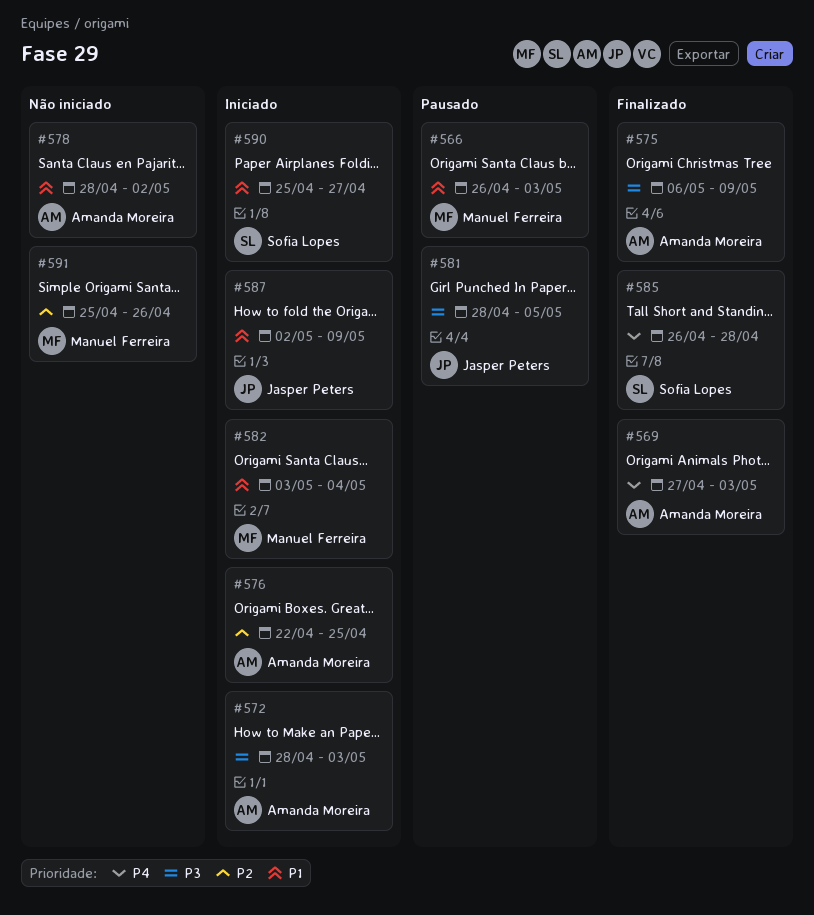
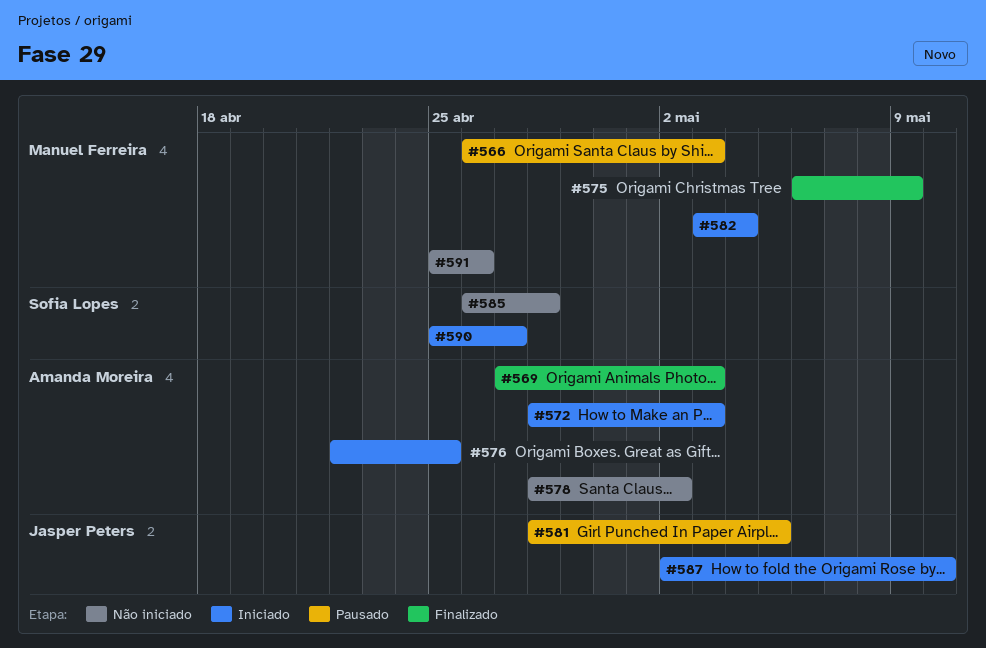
#575, owner: Amanda Moreira -> Manuel Ferreira
#585, status: Finalizado -> Não iniciado
#587, due: May 9 -> May 10

